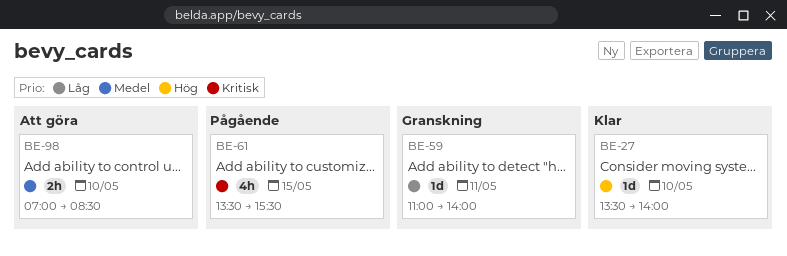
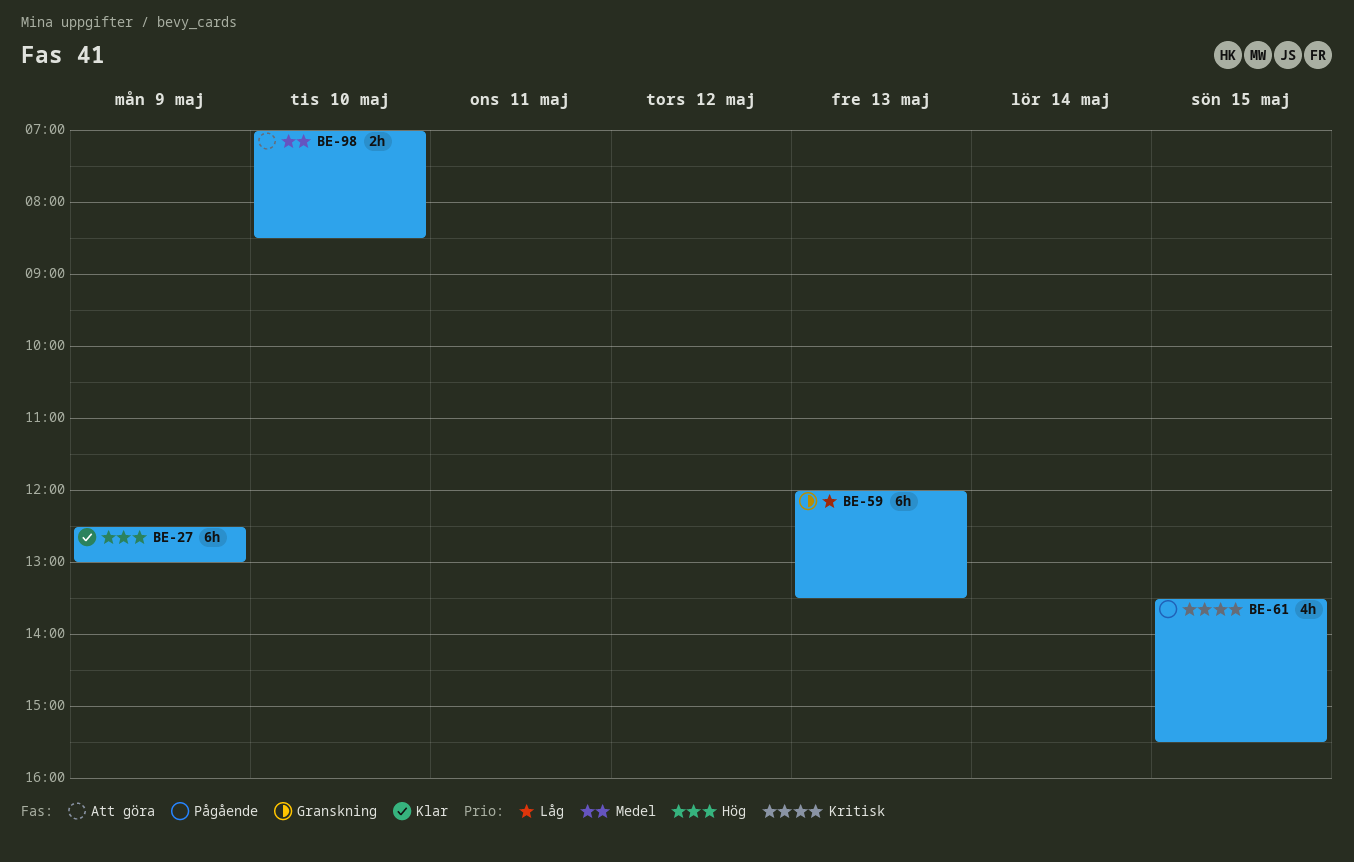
BE-27, estimate: 1d -> 6h
BE-27, day: May 10 -> May 9
BE-27, begins: 13:30 -> 12:30
BE-27, ends: 14:00 -> 13:00
BE-59, estimate: 1d -> 6h
BE-59, day: May 11 -> May 13
BE-59, begins: 11:00 -> 12:00
BE-59, ends: 14:00 -> 13:30

